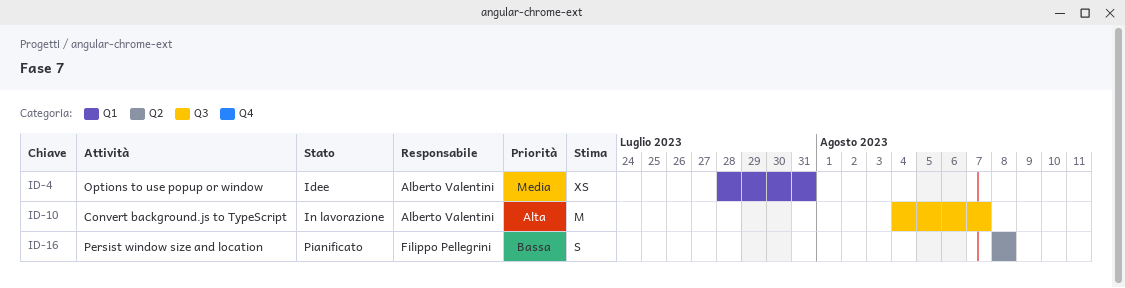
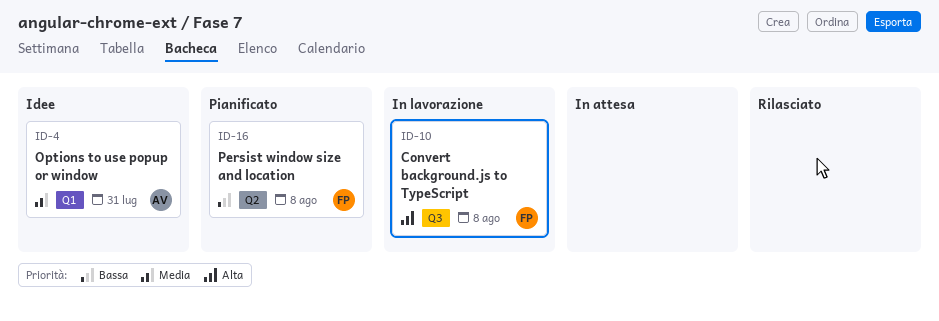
ID-10, owner: Alberto Valentini -> Filippo Pellegrini
ID-10, due: Aug 7 -> Aug 8

